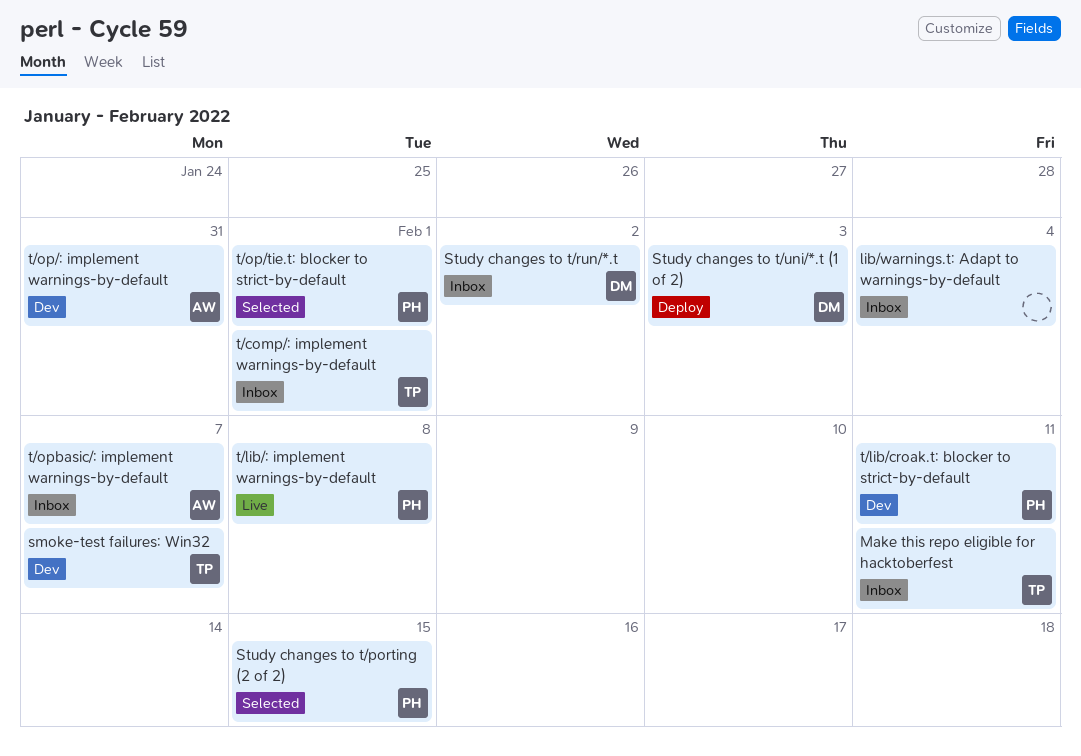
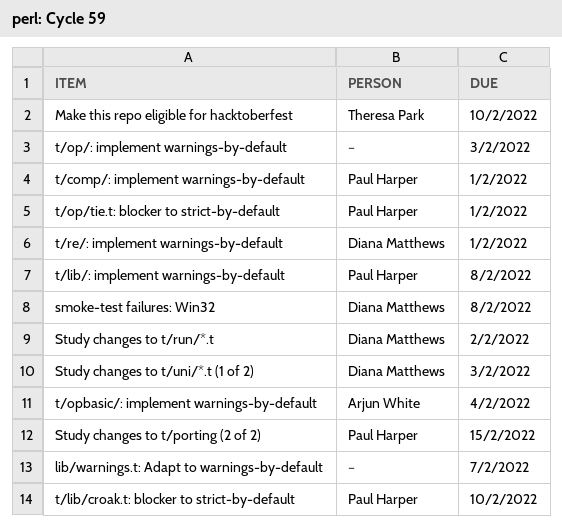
lib/warnings.t: Adapt to warnings-by-default, due: Feb 4 -> Feb 7
Make this repo eligible for hacktoberfest, due: Feb 11 -> Feb 10
smoke-test failures: Win32, owner: Theresa Park -> Diana Matthews
smoke-test failures: Win32, due: Feb 7 -> Feb 8
t/comp/: implement warnings-by-default, owner: Theresa Park -> Paul Harper
t/lib/croak.t: blocker to strict-by-default, due: Feb 11 -> Feb 10
t/op/: implement warnings-by-default, owner: Arjun White -> none
t/op/: implement warnings-by-default, due: Jan 31 -> Feb 3
t/opbasic/: implement warnings-by-default, due: Feb 7 -> Feb 4
t/re/: implement warnings-by-default: none -> present

